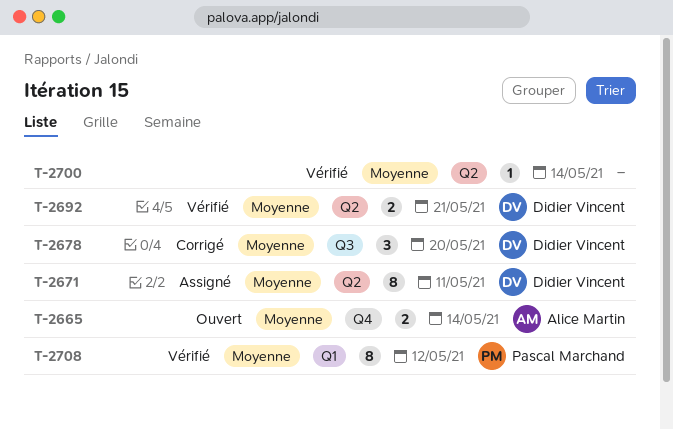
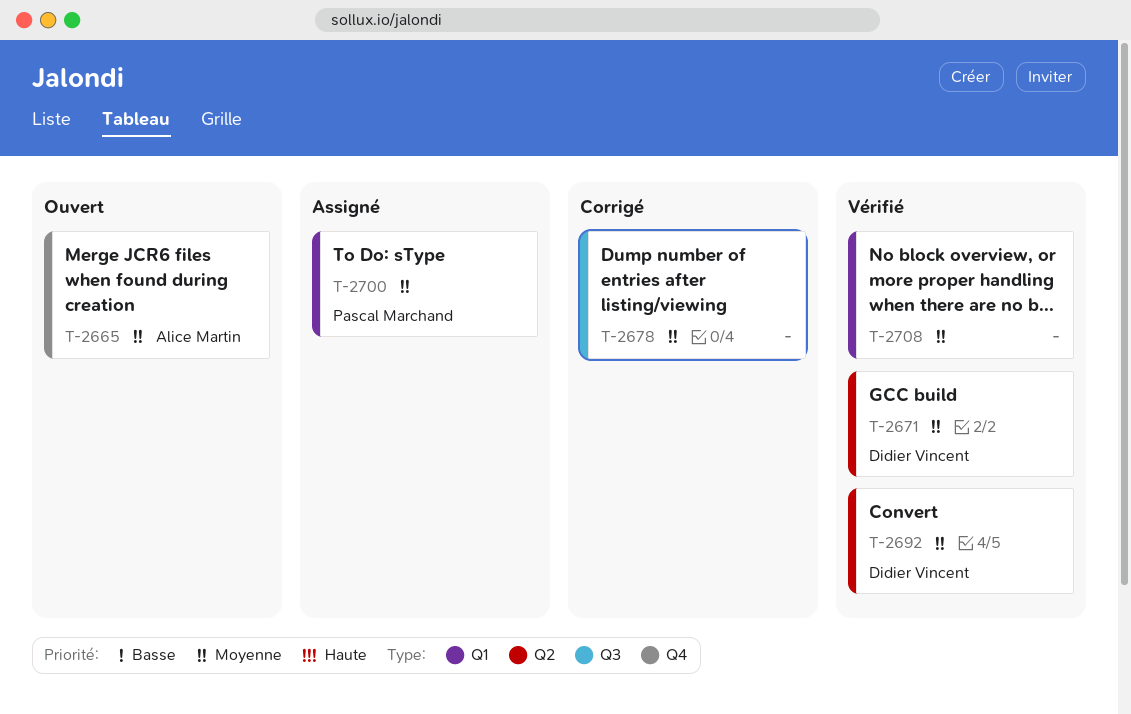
T-2671, status: Assigné -> Vérifié
T-2678, owner: Didier Vincent -> none
T-2700, status: Vérifié -> Assigné
T-2700, owner: none -> Pascal Marchand
T-2700, label: Q2 -> Q1
T-2708, owner: Pascal Marchand -> none

